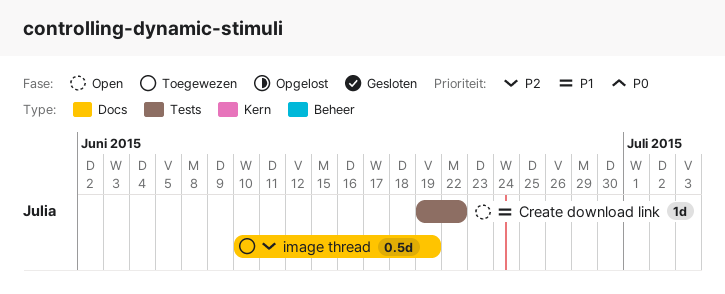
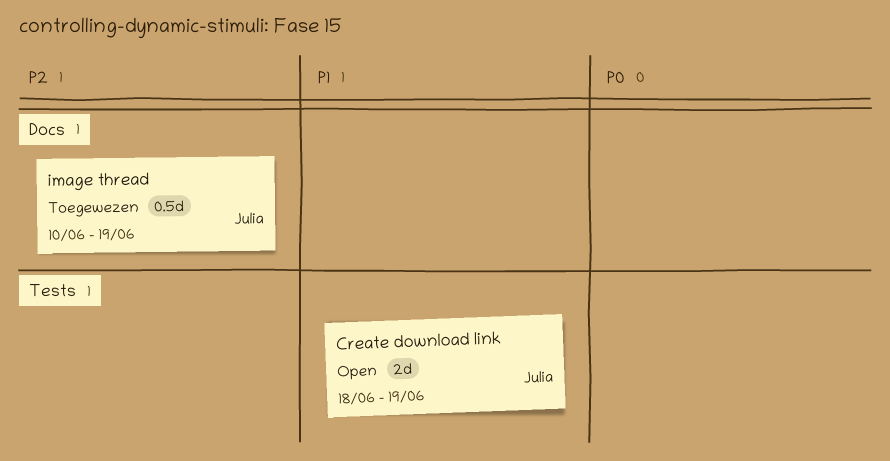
Create download link, estimate: 1d -> 2d
Create download link, start: Jun 19 -> Jun 18
Create download link, due: Jun 22 -> Jun 19

